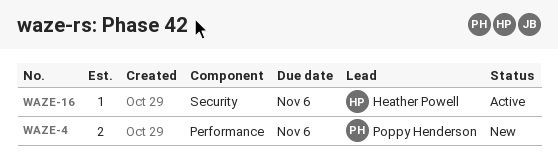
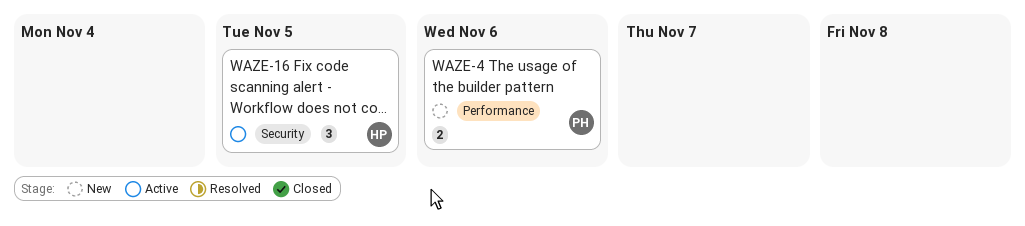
WAZE-16, estimate: 1 -> 3
WAZE-16, due: Nov 6 -> Nov 5

